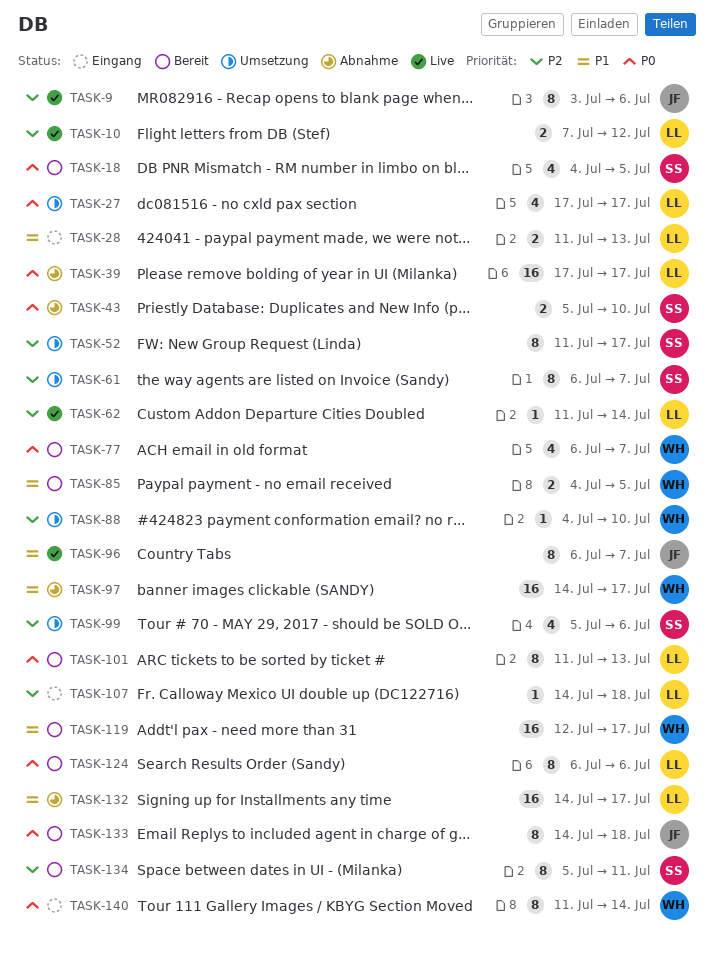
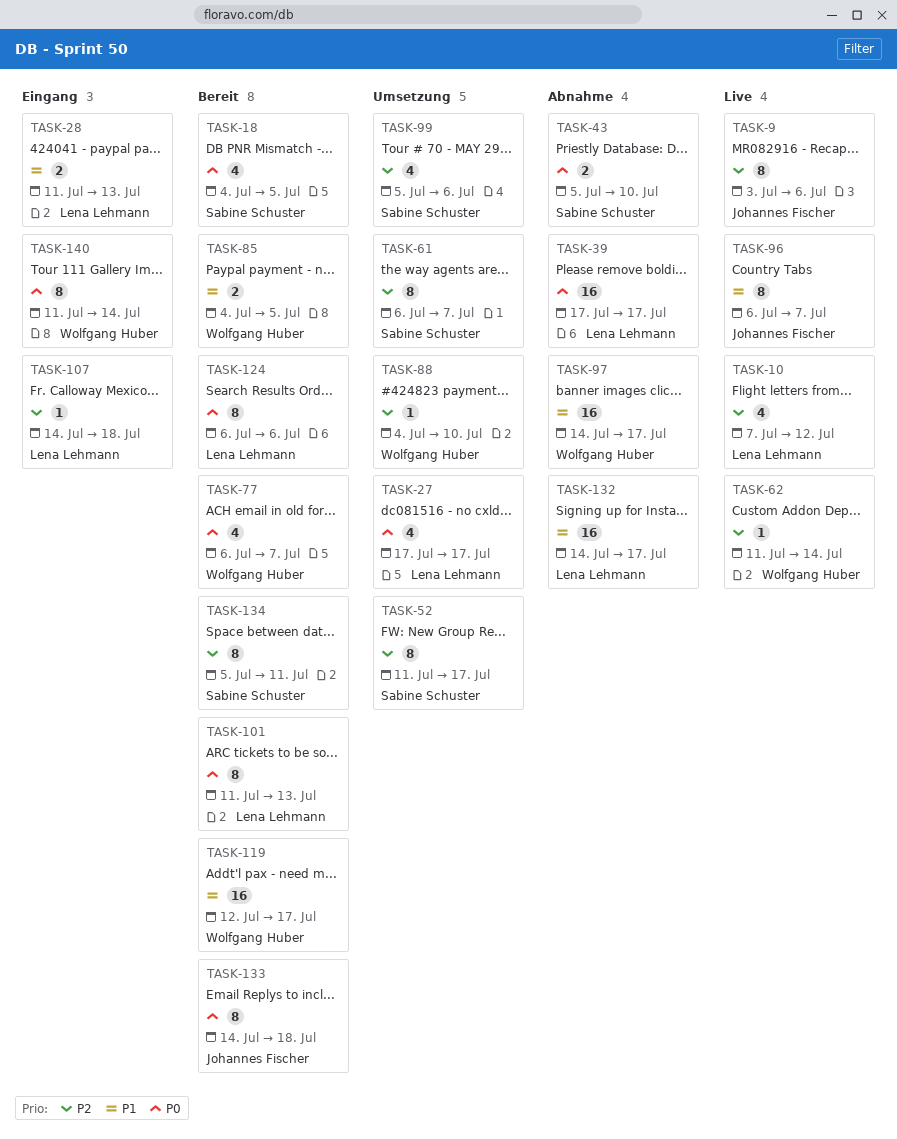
TASK-10, estimate: 2 -> 4
TASK-62, owner: Lena Lehmann -> Wolfgang Huber

